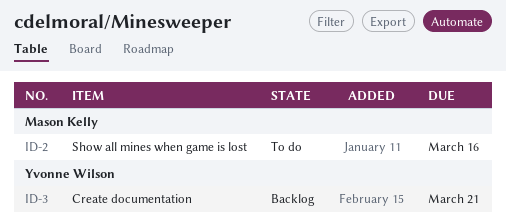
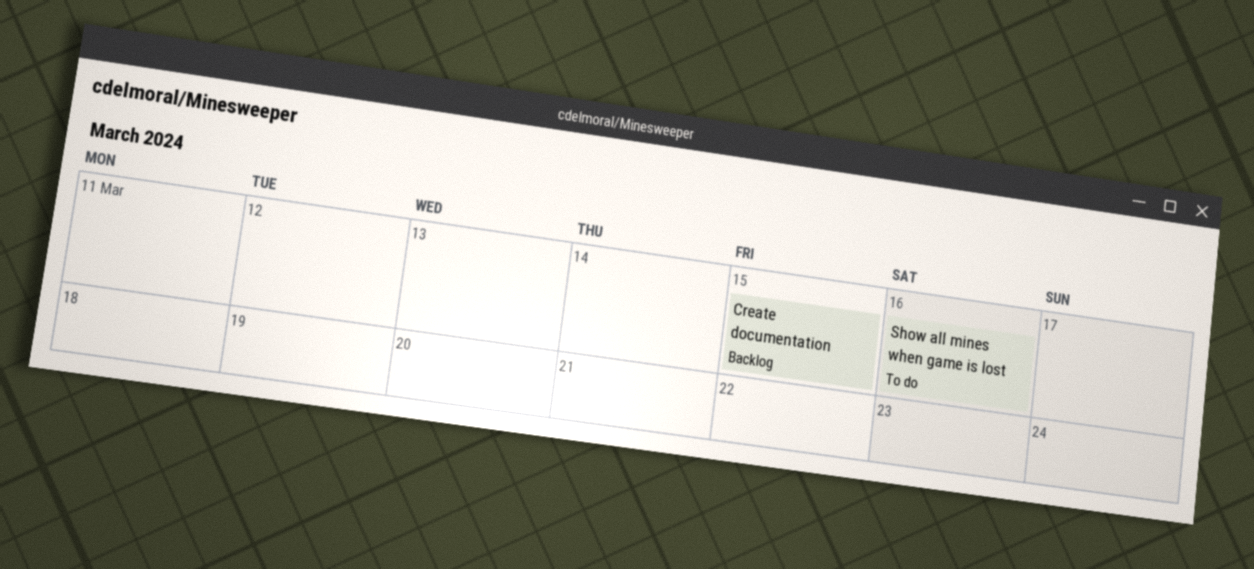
Create documentation, due: Mar 21 -> Mar 15

